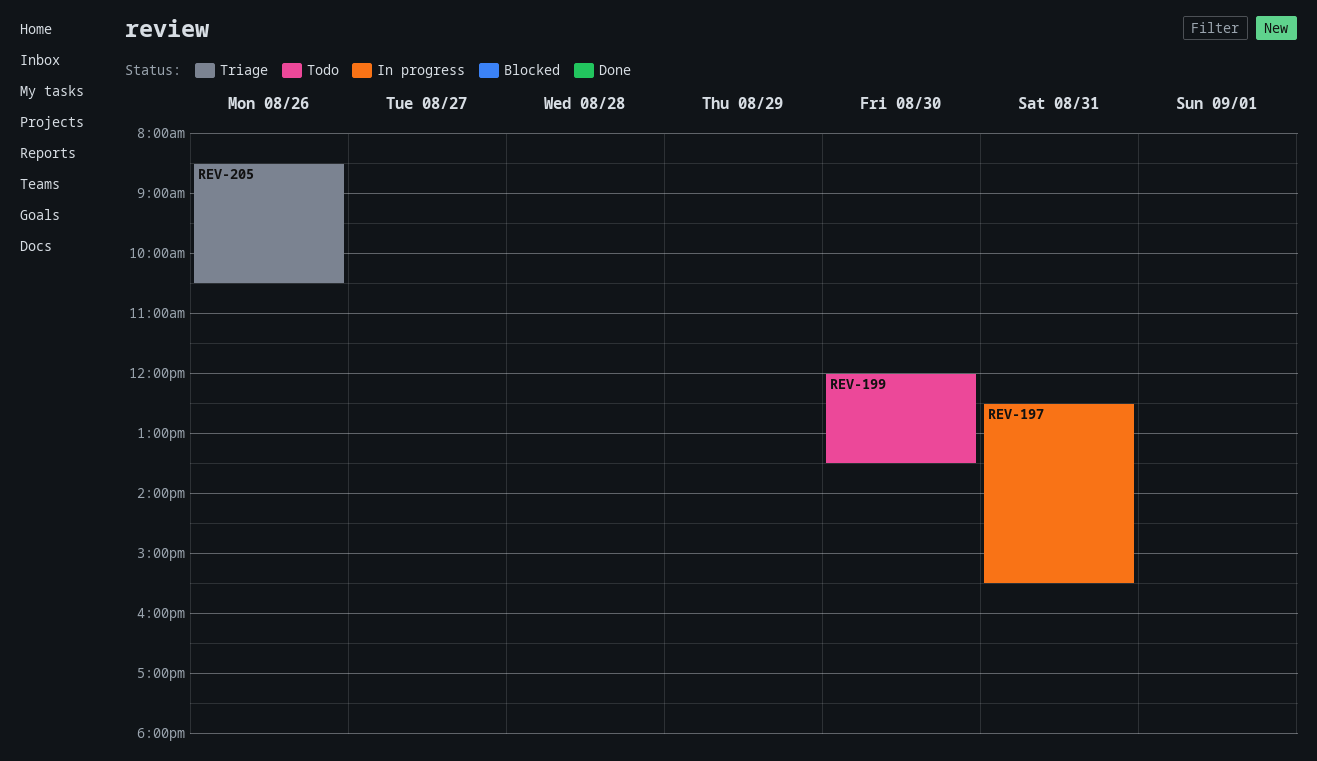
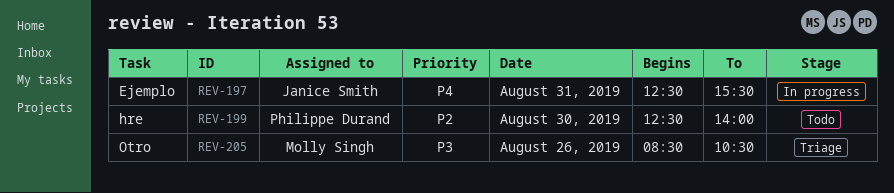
REV-199, begins: 12:00 -> 12:30
REV-199, ends: 13:30 -> 14:00

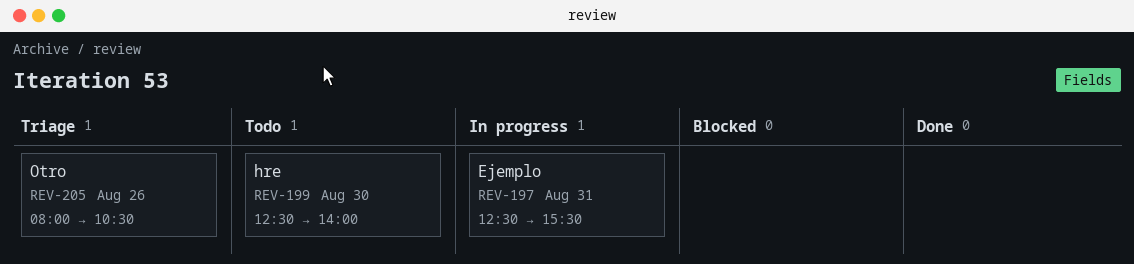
REV-205, begins: 08:30 -> 08:00

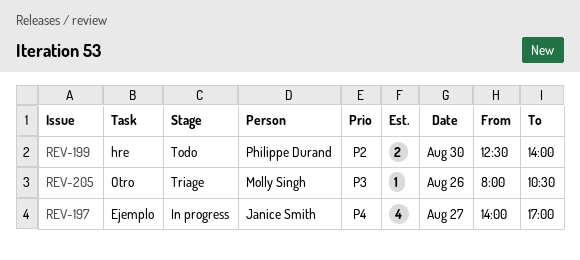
REV-197, day: Aug 31 -> Aug 27
REV-197, begins: 12:30 -> 14:00
REV-197, ends: 15:30 -> 17:00

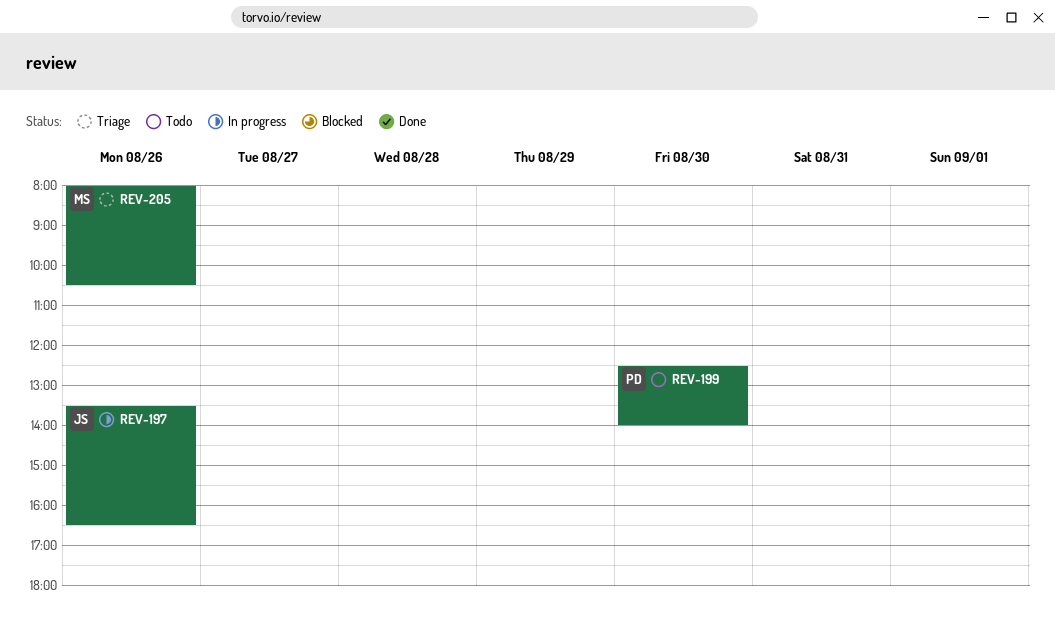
REV-197, day: Aug 27 -> Aug 26
REV-197, begins: 14:00 -> 13:30
REV-197, ends: 17:00 -> 16:30

